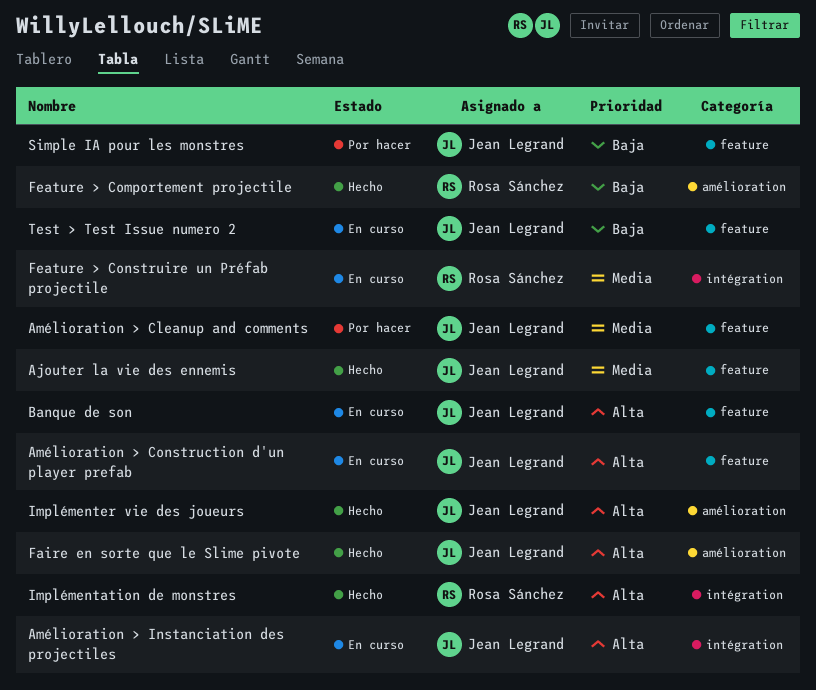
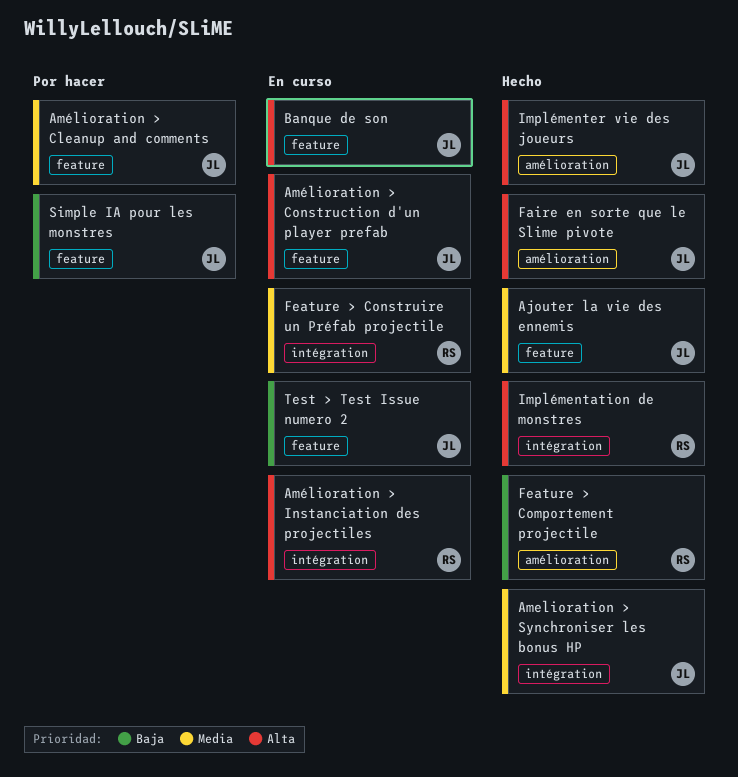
Amelioration > Synchroniser les bonus HP: none -> present
Amélioration > Instanciation des projectiles, owner: Jean Legrand -> Rosa Sánchez

